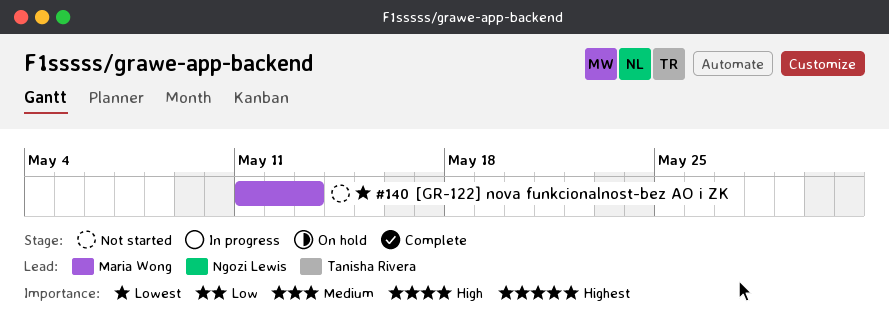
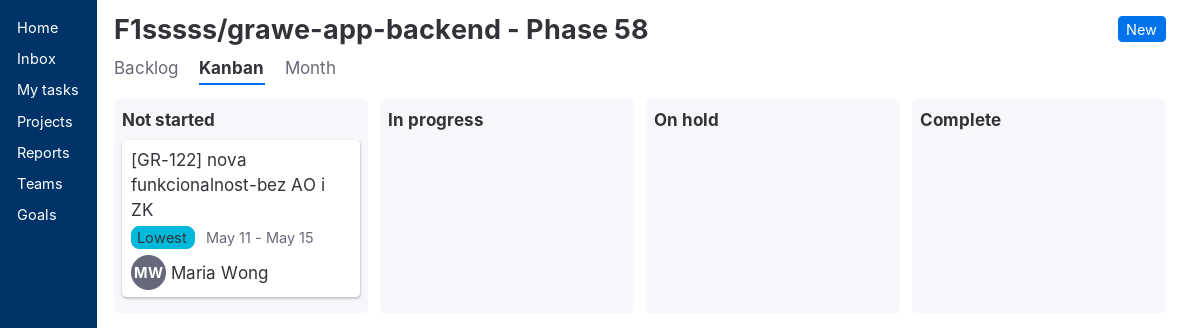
[GR-122] nova funkcionalnost-bez AO i ZK, due: May 13 -> May 15

